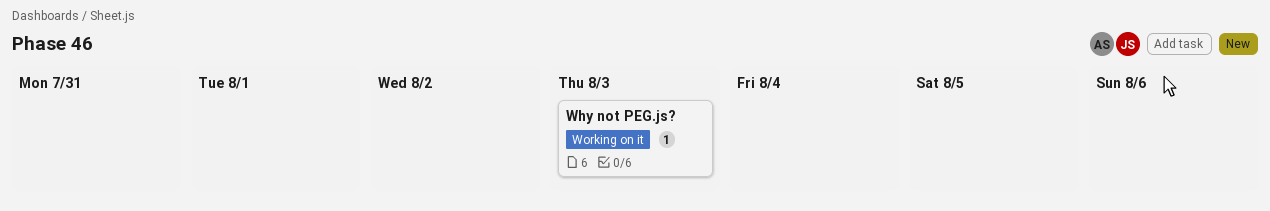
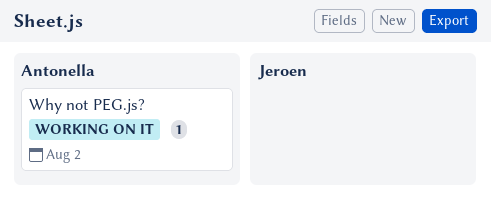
Why not PEG.js?, due: Aug 3 -> Aug 2

